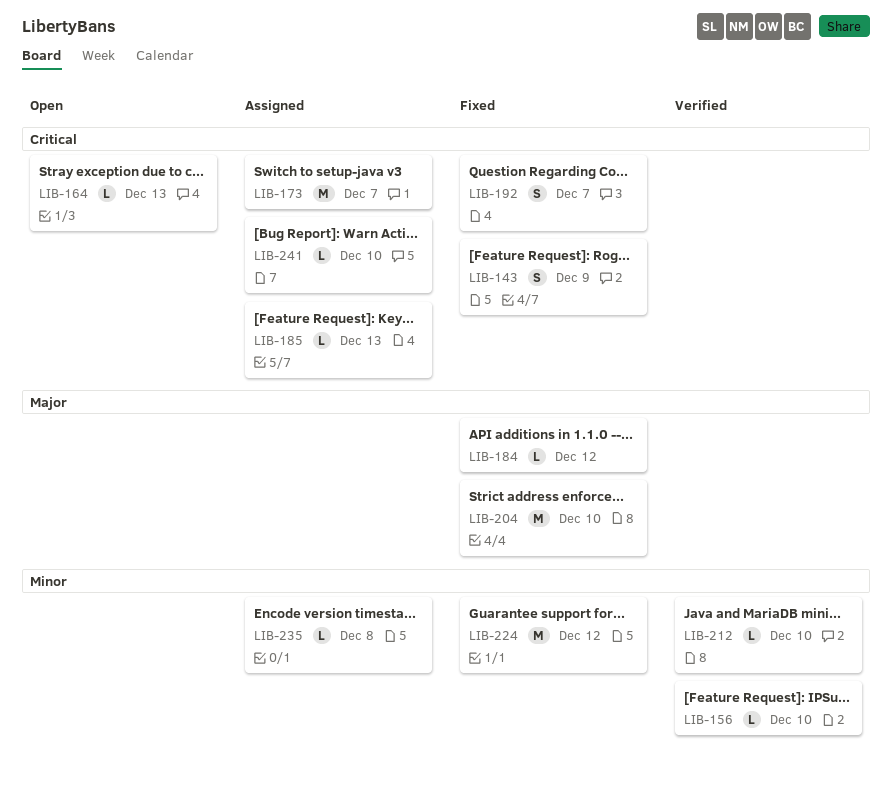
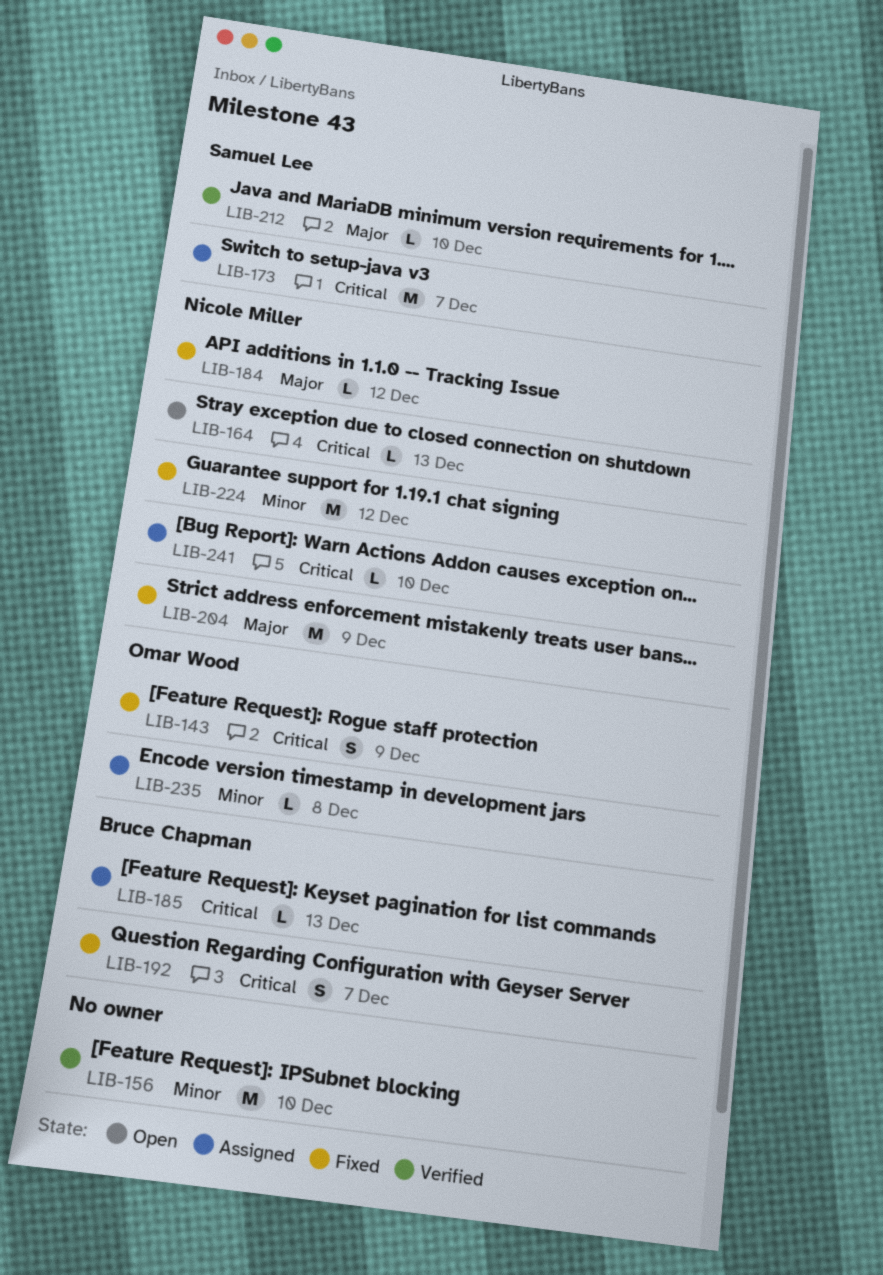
LIB-156, estimate: L -> M
LIB-204, due: Dec 10 -> Dec 9
LIB-212, priority: Minor -> Major

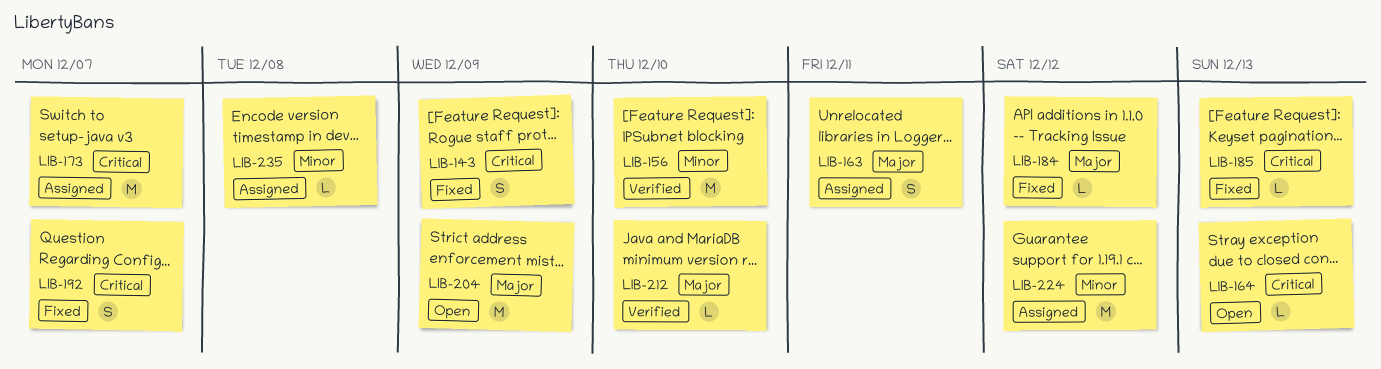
LIB-163: none -> present
LIB-185, status: Assigned -> Fixed
LIB-204, status: Fixed -> Open
LIB-224, status: Fixed -> Assigned
LIB-241: present -> none

